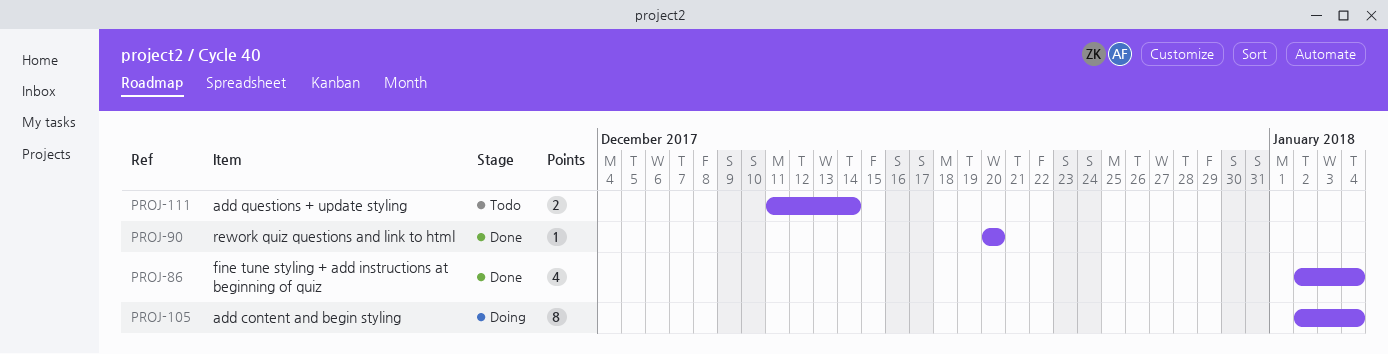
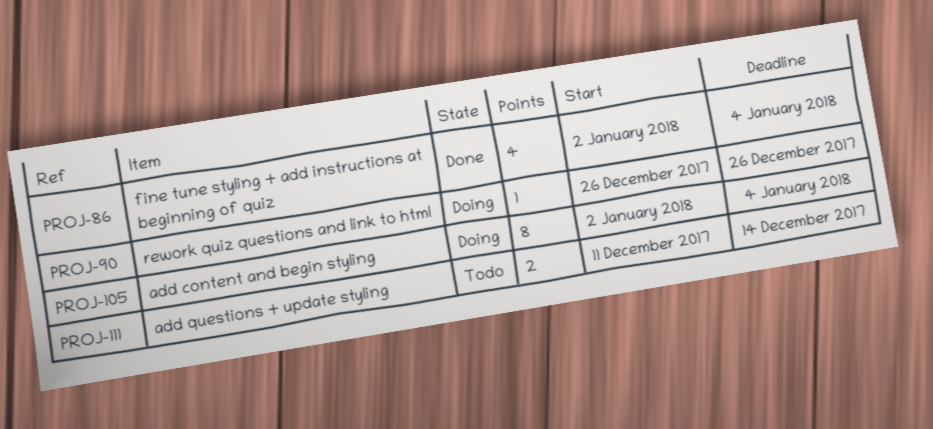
PROJ-90, status: Done -> Doing
PROJ-90, start: Dec 20 -> Dec 26
PROJ-90, due: Dec 20 -> Dec 26

